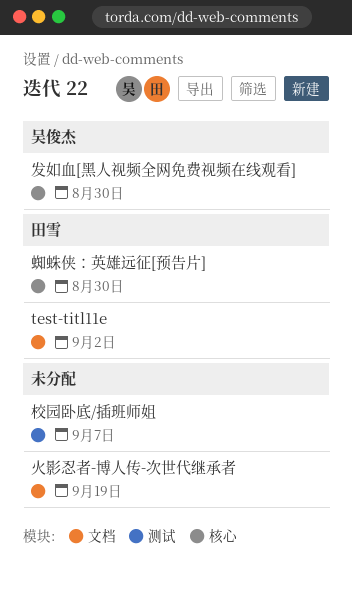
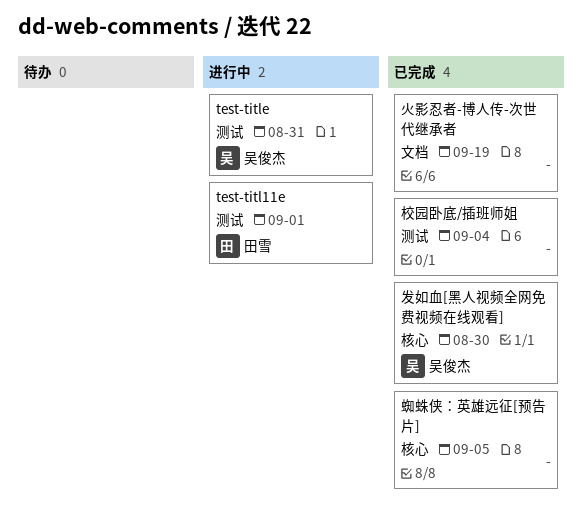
test-titl11e, label: 文档 -> 测试
test-titl11e, due: Sep 2 -> Sep 1
test-title: none -> present
校园卧底/插班师姐, due: Sep 7 -> Sep 4
蜘蛛侠：英雄远征[预告片], owner: 田雪 -> none
蜘蛛侠：英雄远征[预告片], due: Aug 30 -> Sep 5

